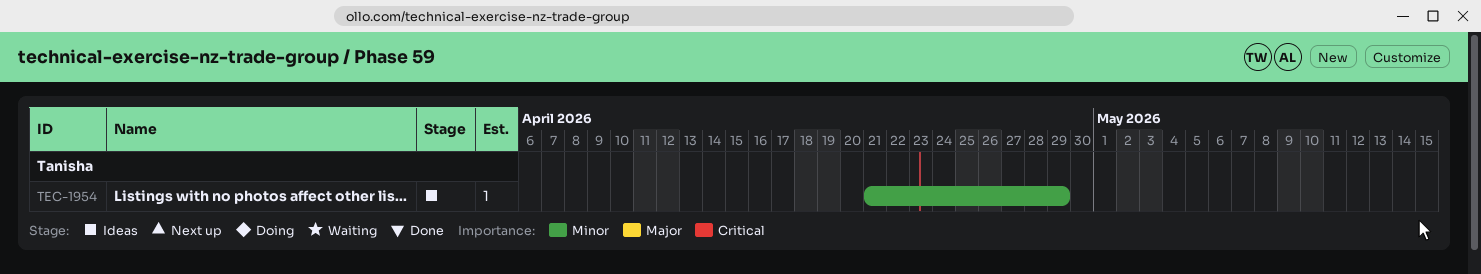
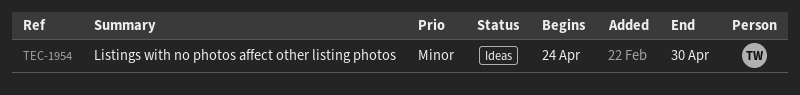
TEC-1954, start: Apr 21 -> Apr 24
TEC-1954, due: Apr 29 -> Apr 30

